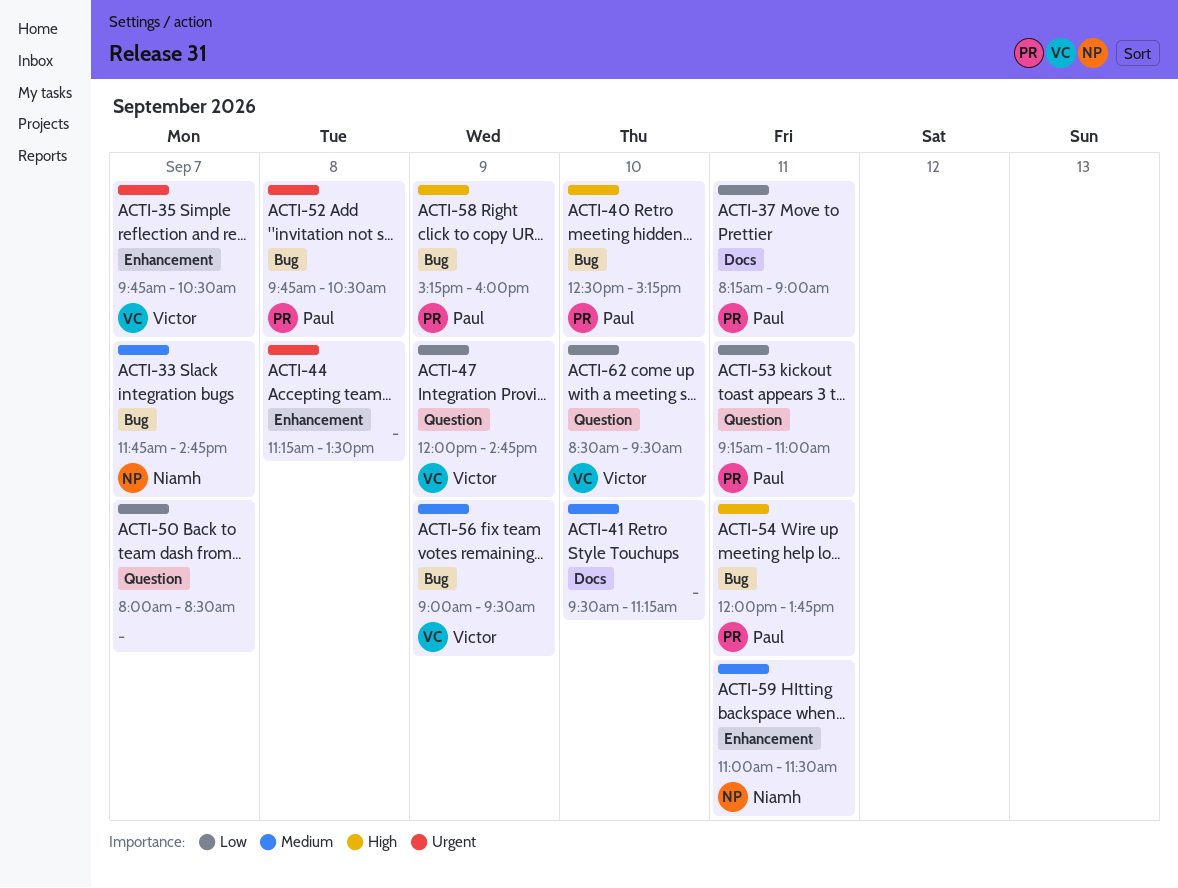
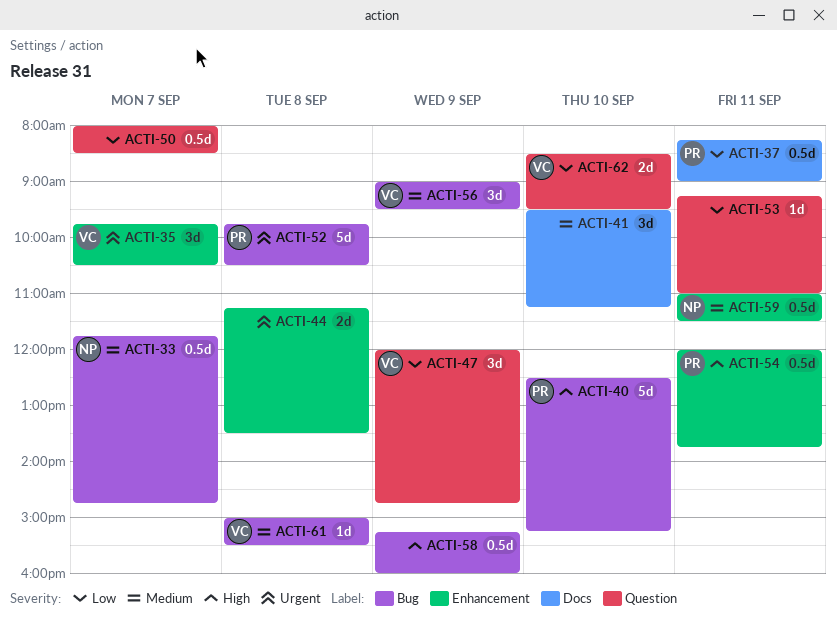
ACTI-53, owner: Paul -> none
ACTI-54, label: Bug -> Enhancement
ACTI-58, owner: Paul -> none
ACTI-61: none -> present

